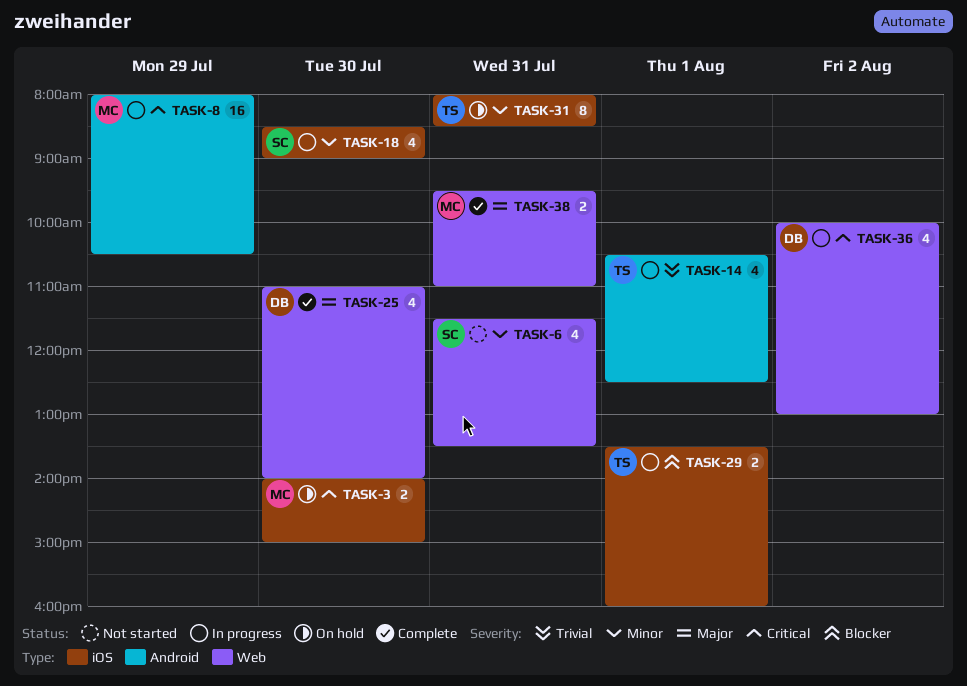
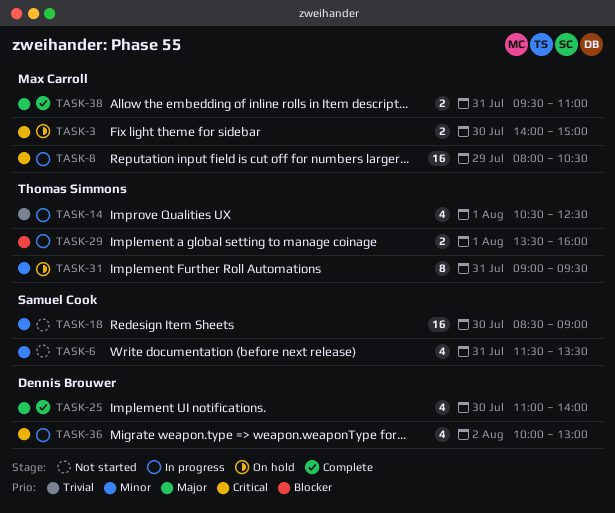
TASK-18, status: In progress -> Not started
TASK-18, estimate: 4 -> 16
TASK-31, begins: 08:00 -> 09:00
TASK-31, ends: 08:30 -> 09:30

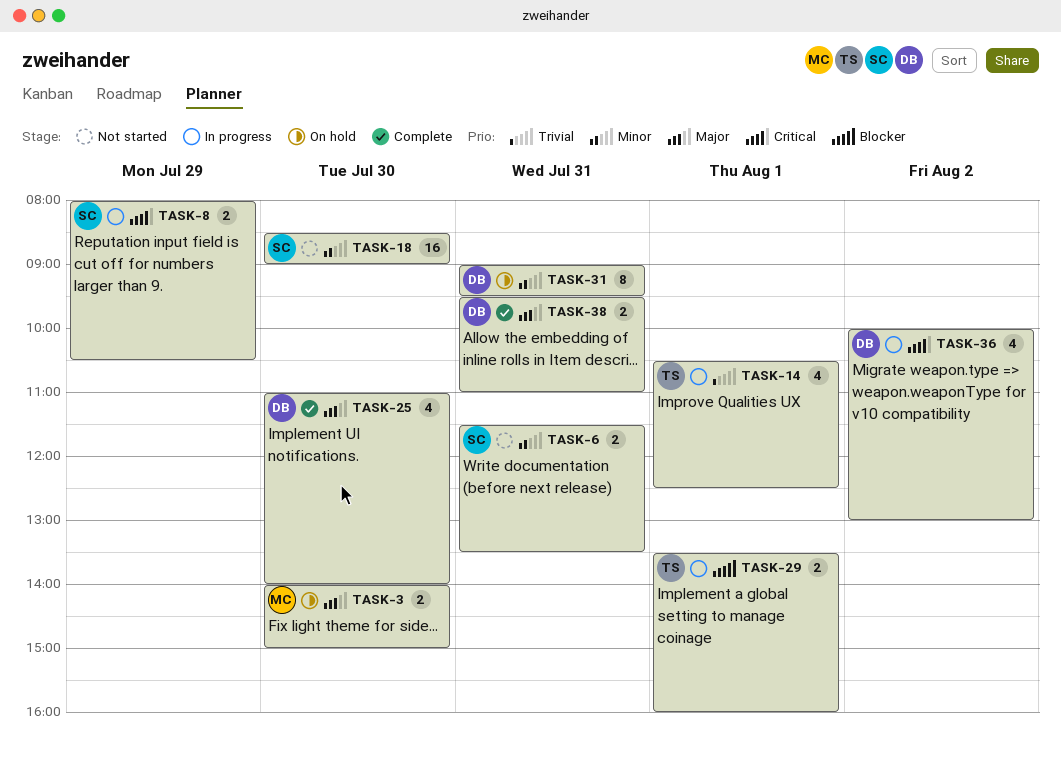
TASK-3, priority: Critical -> Major
TASK-6, estimate: 4 -> 2
TASK-8, owner: Max Carroll -> Samuel Cook
TASK-8, estimate: 16 -> 2
TASK-31, owner: Thomas Simmons -> Dennis Brouwer
TASK-38, owner: Max Carroll -> Dennis Brouwer

